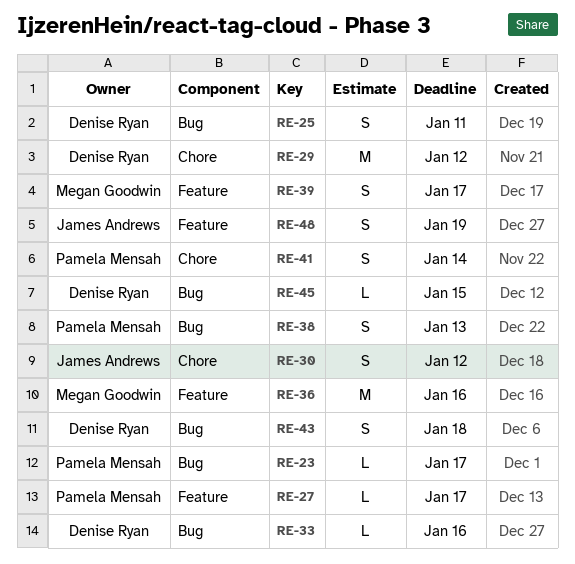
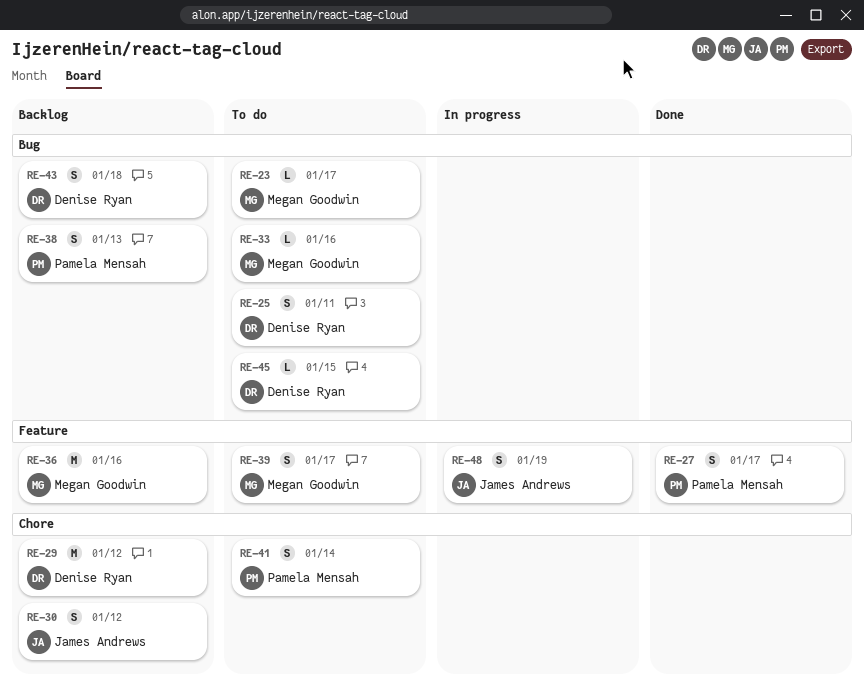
RE-23, owner: Pamela Mensah -> Megan Goodwin
RE-27, estimate: L -> S
RE-33, owner: Denise Ryan -> Megan Goodwin

